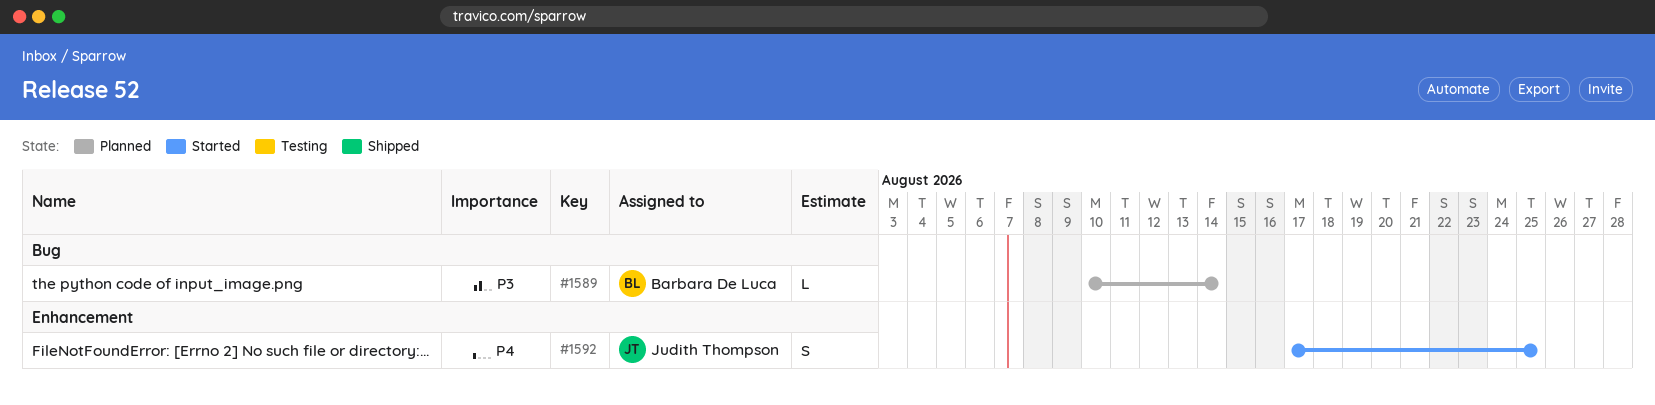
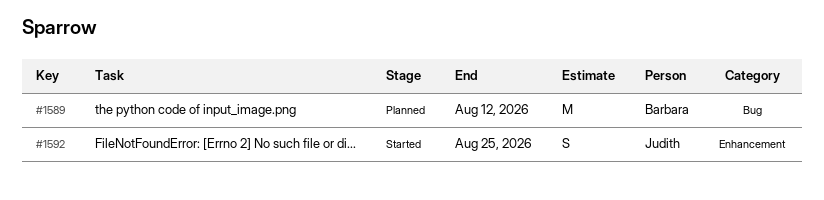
#1589, estimate: L -> M
#1589, due: Aug 14 -> Aug 12

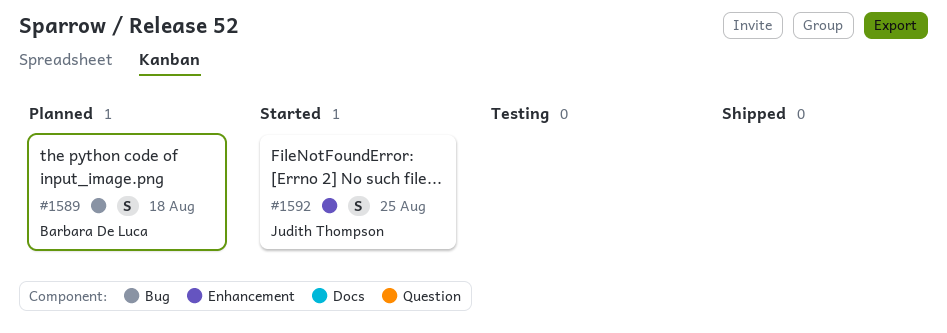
#1589, estimate: M -> S
#1589, due: Aug 12 -> Aug 18

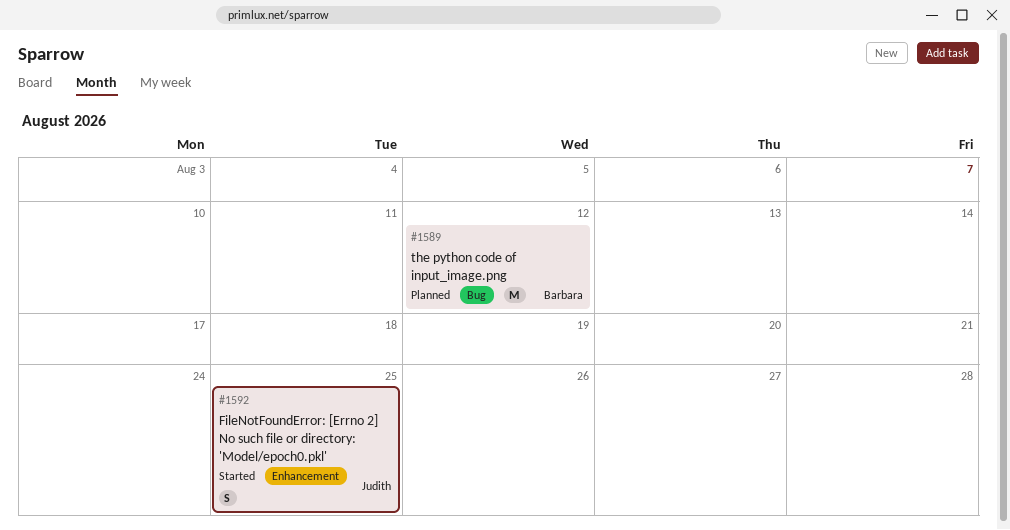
#1589, estimate: S -> M
#1589, due: Aug 18 -> Aug 12

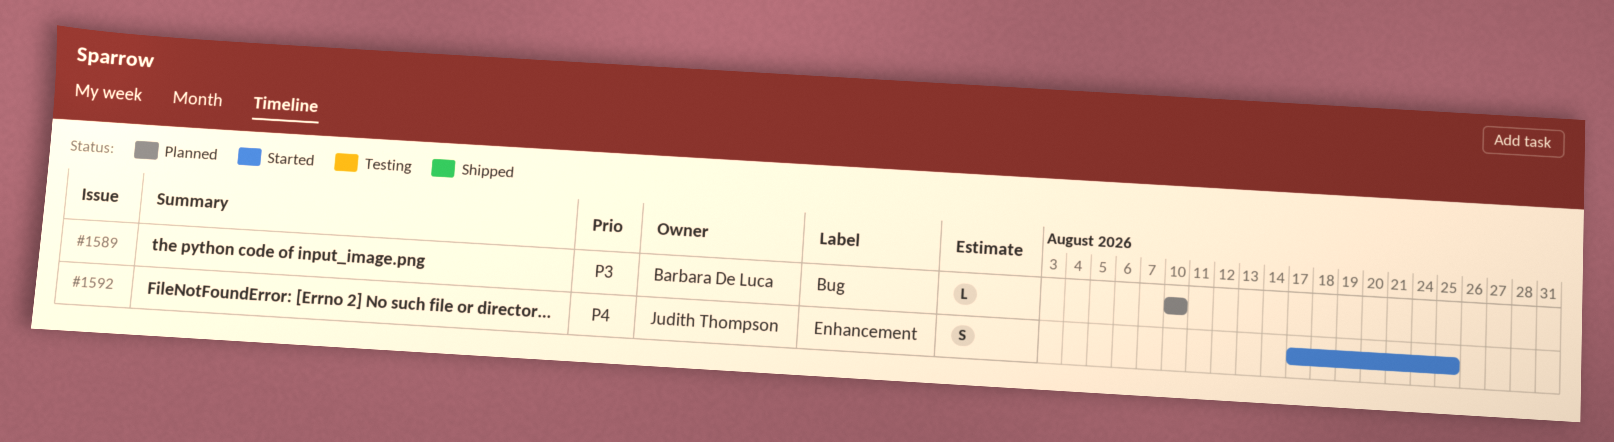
#1589, estimate: M -> L
#1589, due: Aug 12 -> Aug 10

